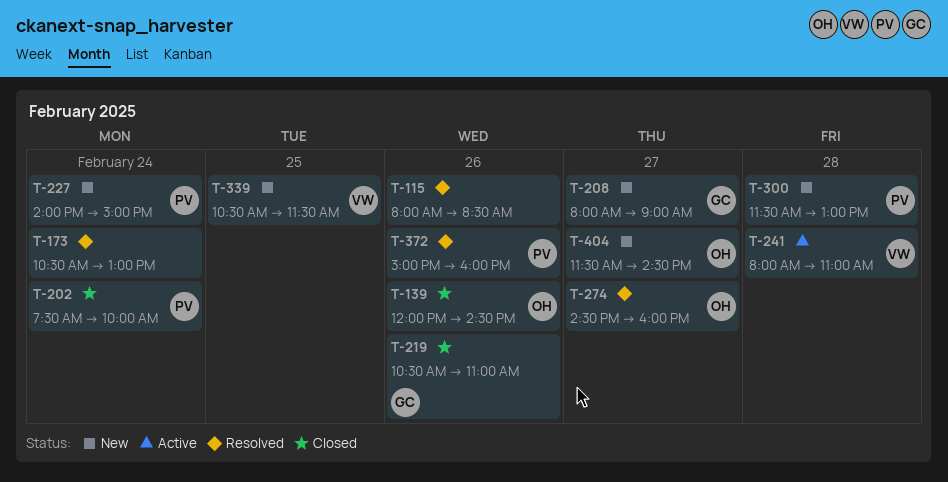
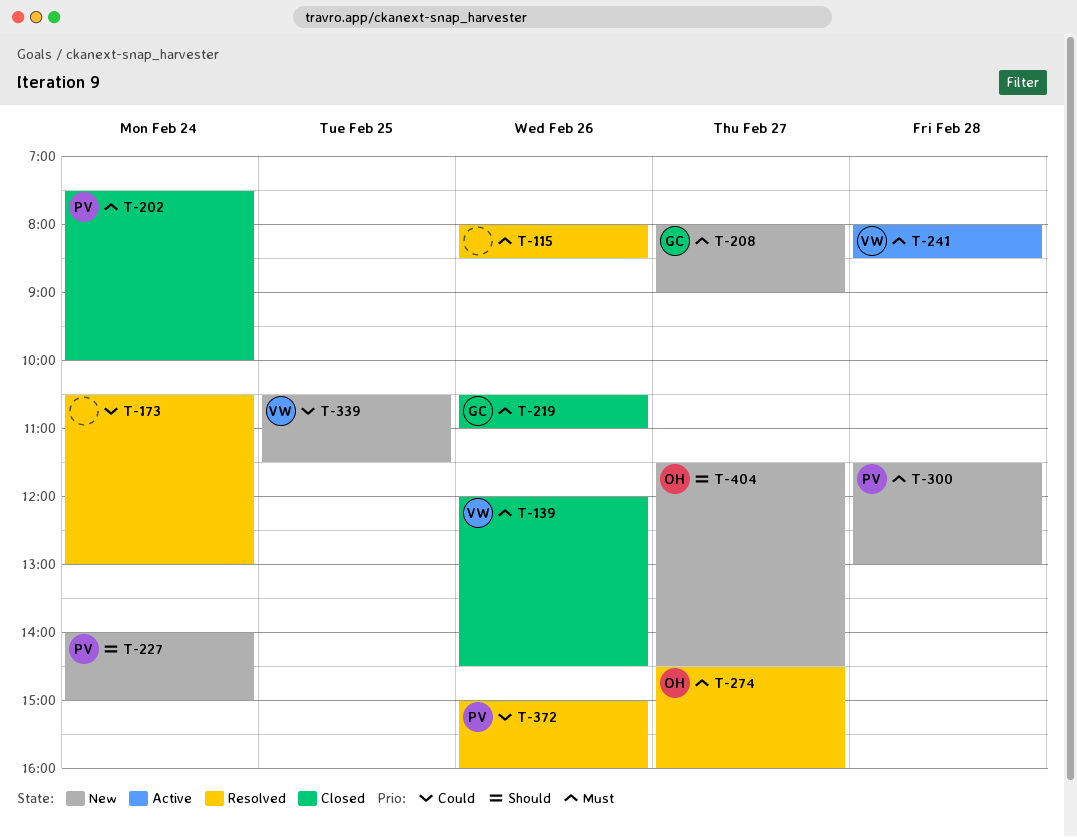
T-139, owner: OH -> VW
T-241, ends: 11:00 -> 08:30

